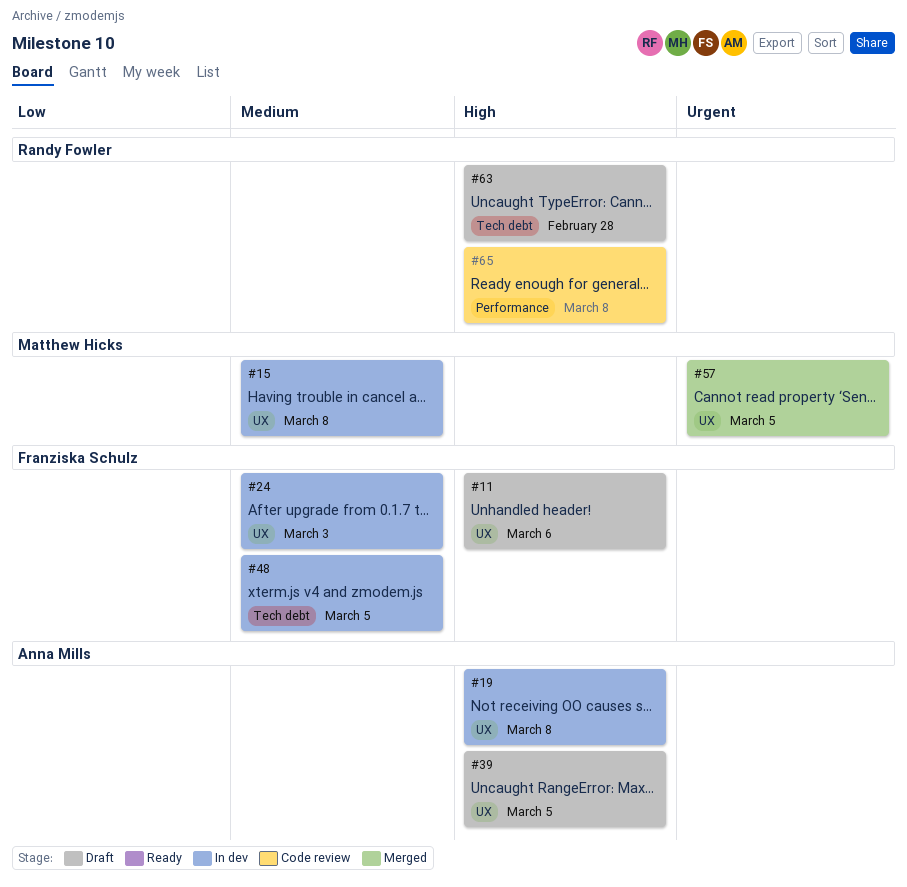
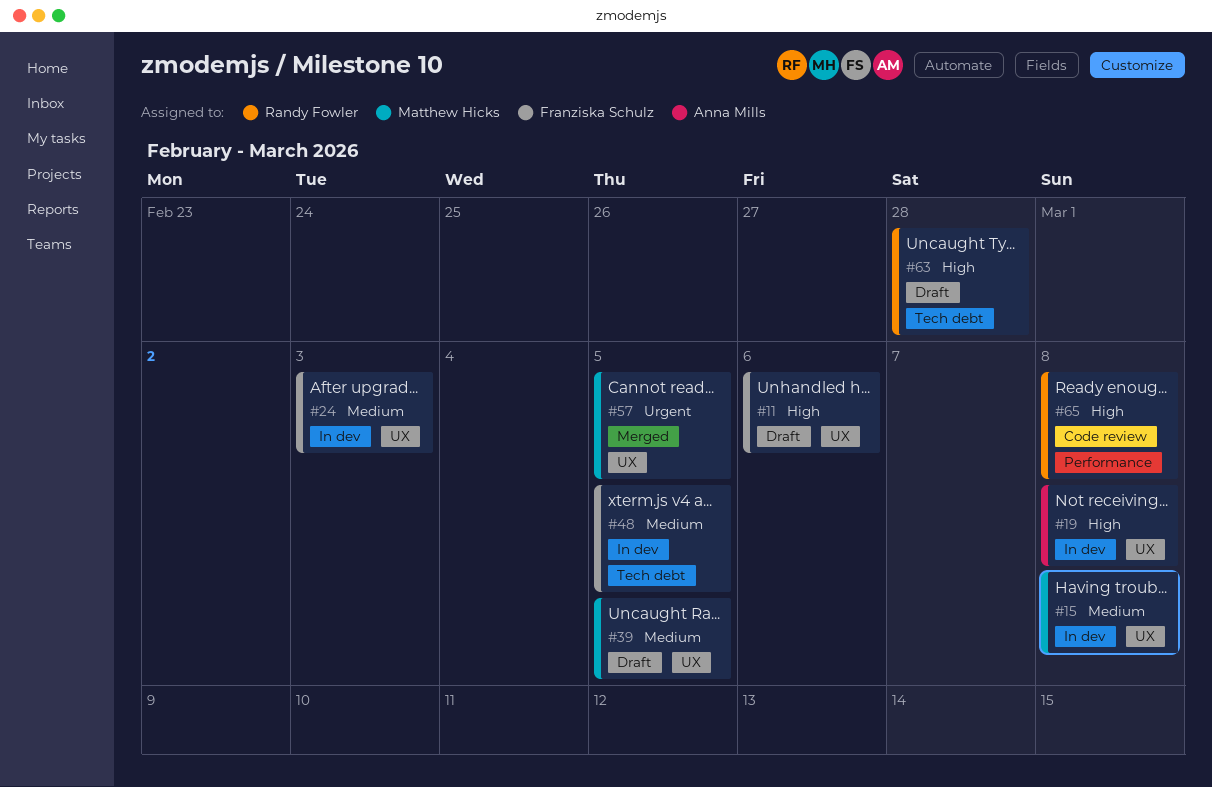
#39, owner: Anna Mills -> Matthew Hicks
#39, priority: High -> Medium

